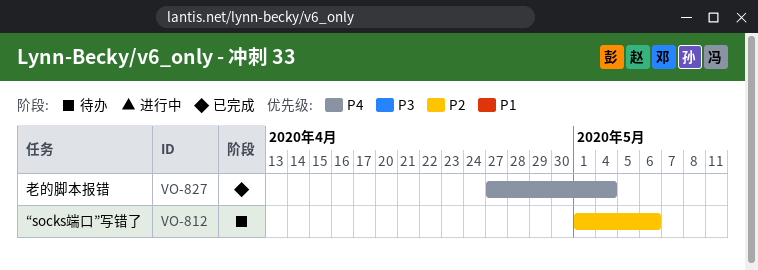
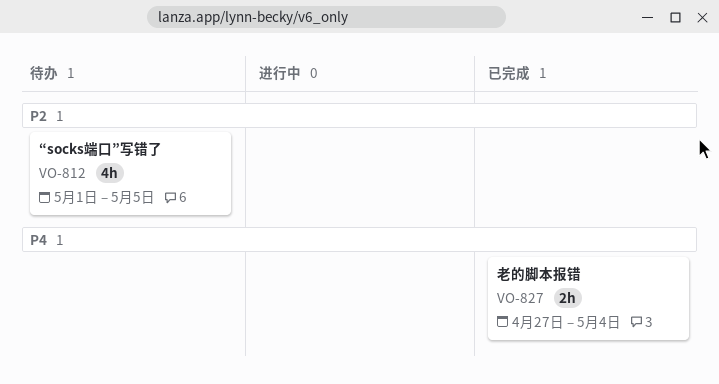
VO-812, due: May 6 -> May 5

